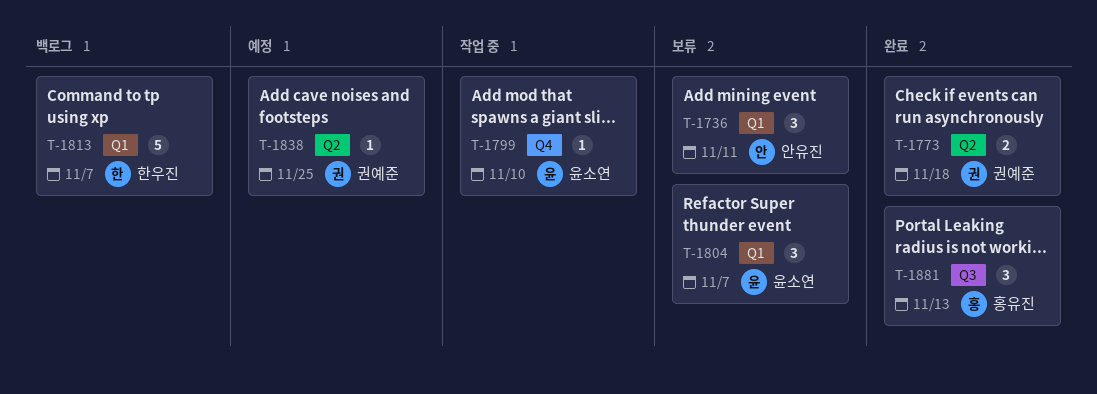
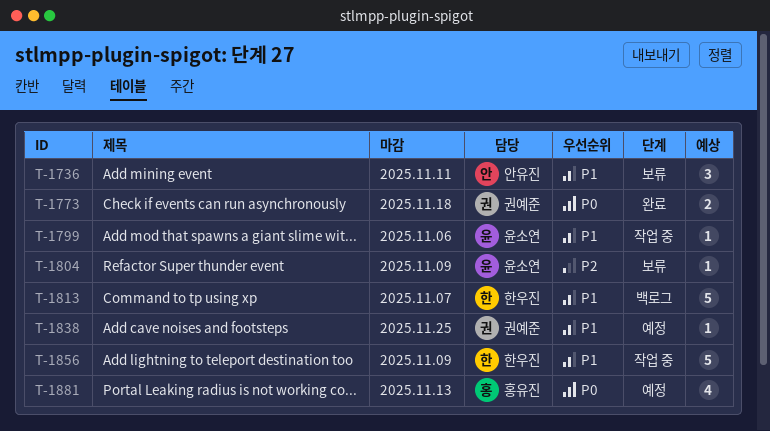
T-1799, due: Nov 10 -> Nov 6
T-1804, estimate: 3 -> 1
T-1804, due: Nov 7 -> Nov 9
T-1856: none -> present
T-1881, status: 완료 -> 예정
T-1881, estimate: 3 -> 4

